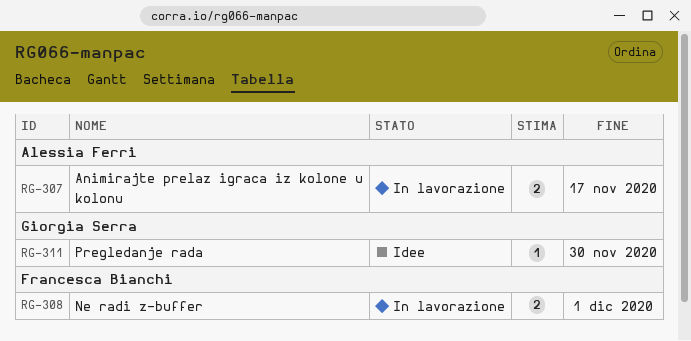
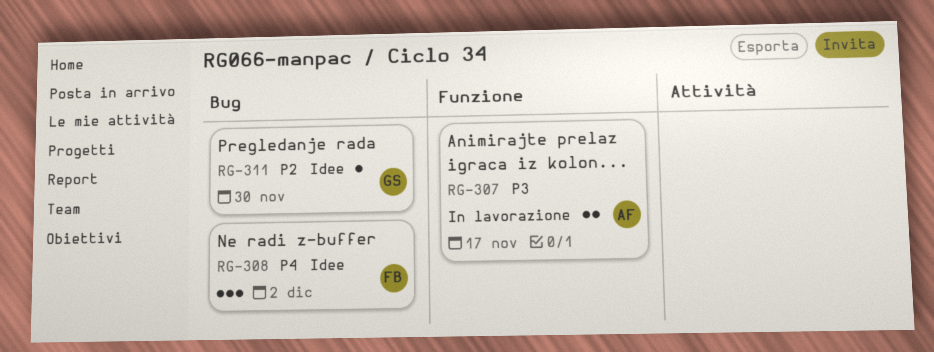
RG-308, status: In lavorazione -> Idee
RG-308, estimate: 2 -> 3
RG-308, due: Dec 1 -> Dec 2

